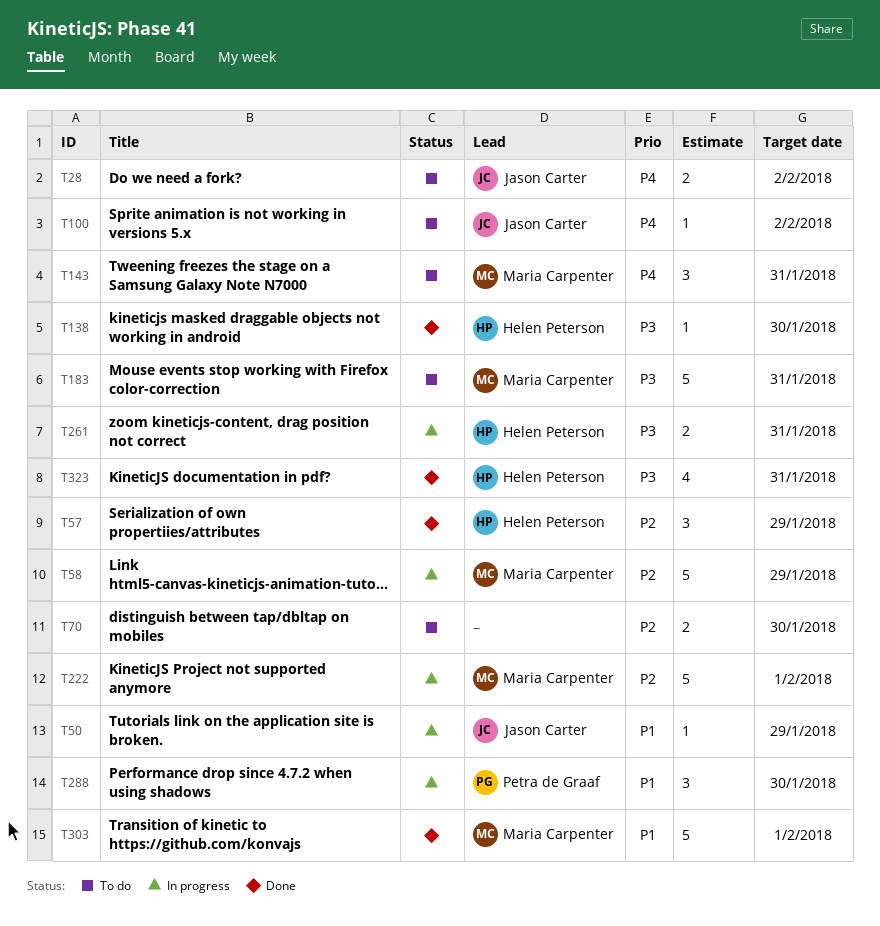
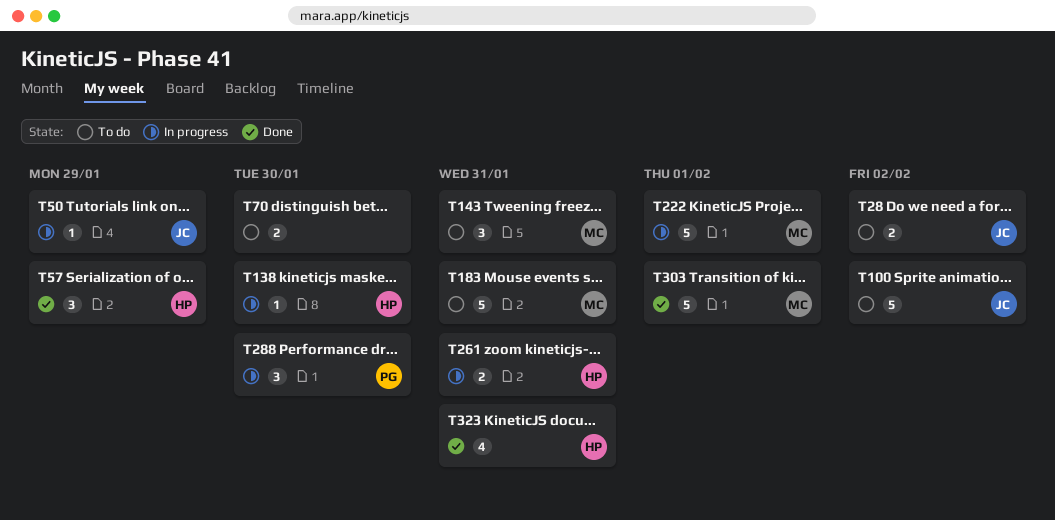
T58: present -> none
T100, estimate: 1 -> 5
T138, status: Done -> In progress

